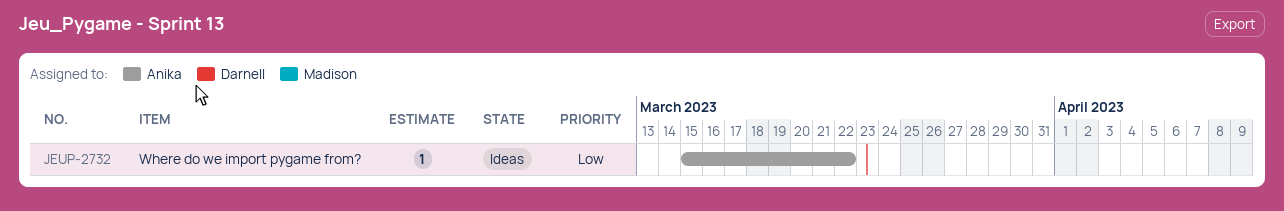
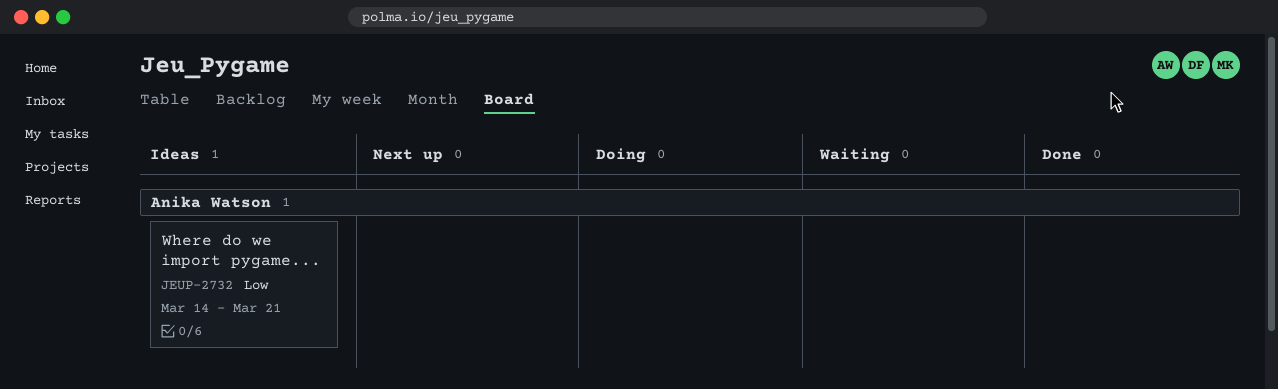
JEUP-2732, start: Mar 15 -> Mar 14
JEUP-2732, due: Mar 22 -> Mar 21

